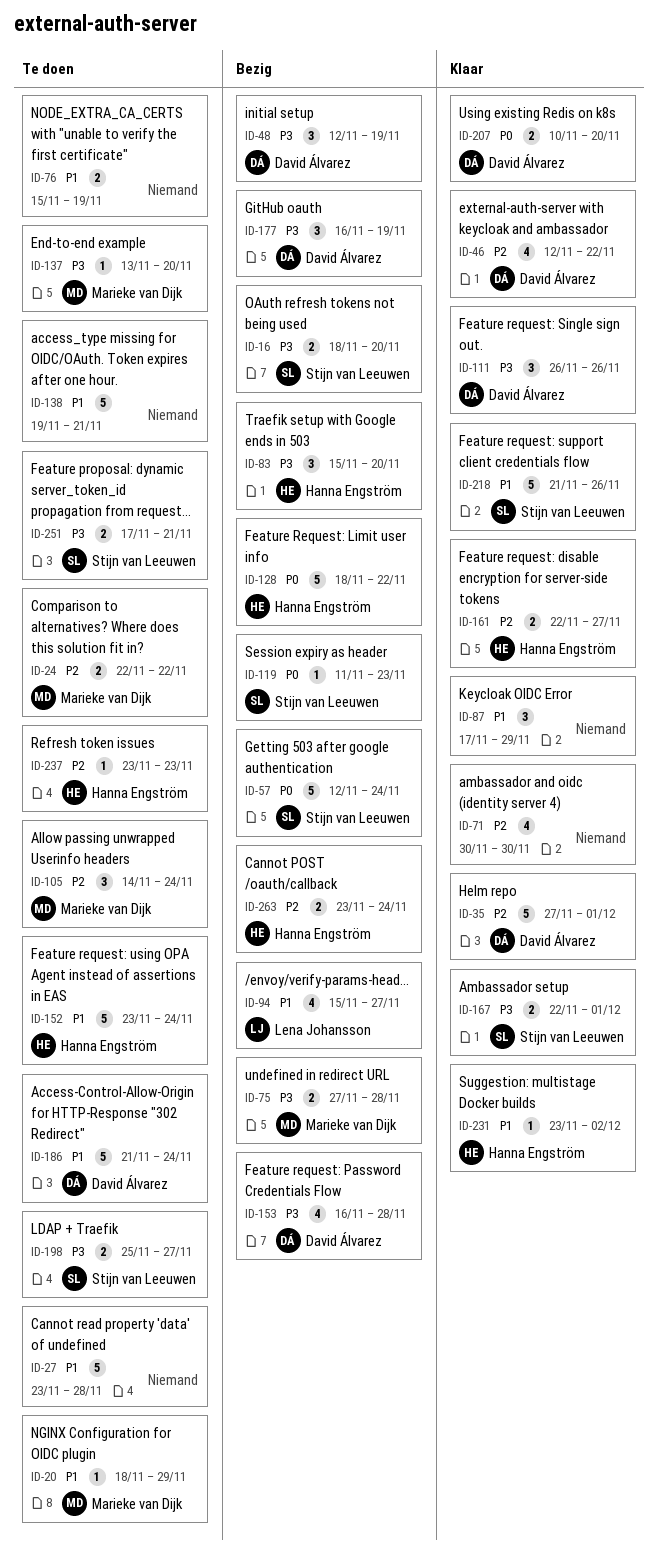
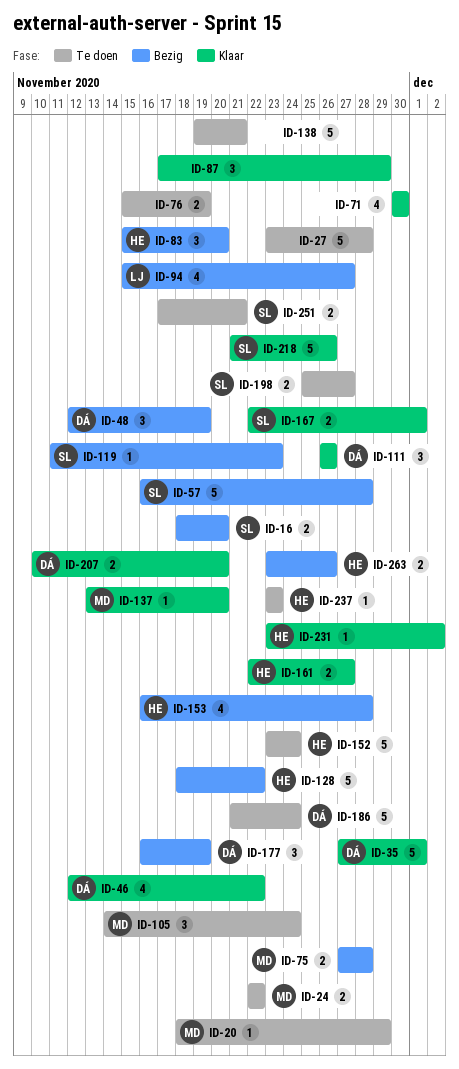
ID-57, start: Nov 12 -> Nov 16
ID-57, due: Nov 24 -> Nov 28
ID-137, status: Te doen -> Klaar
ID-153, owner: David Álvarez -> Hanna Engström
ID-263, due: Nov 24 -> Nov 26

